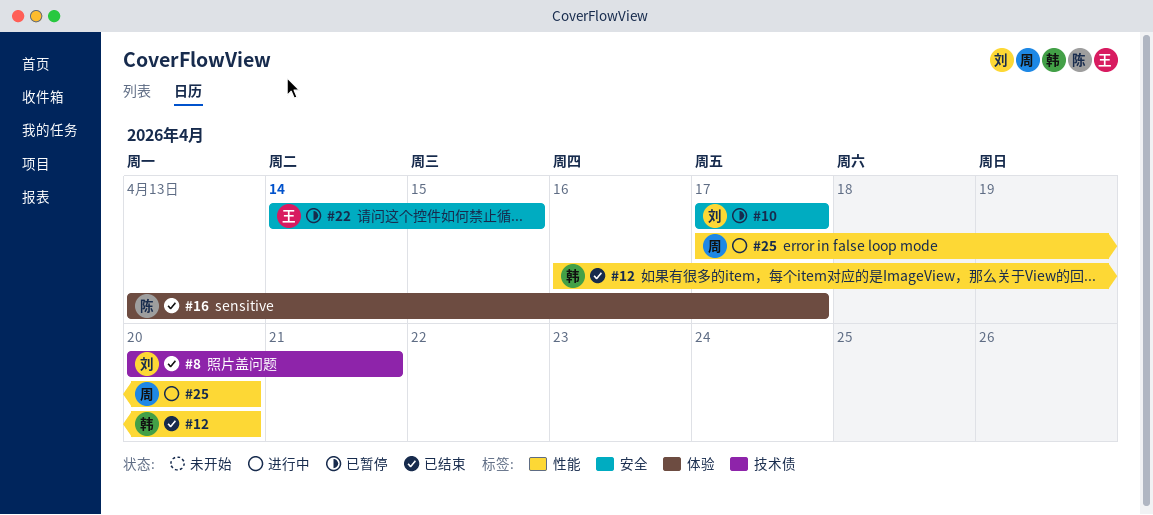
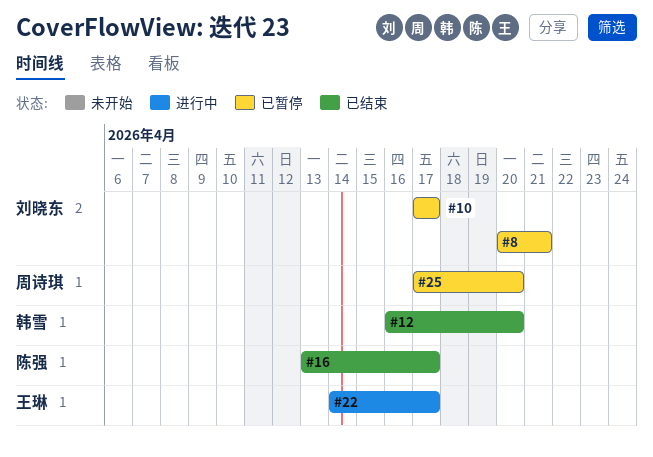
#8, status: 已结束 -> 已暂停
#22, status: 已暂停 -> 进行中
#22, due: Apr 15 -> Apr 17
#25, status: 进行中 -> 已暂停

